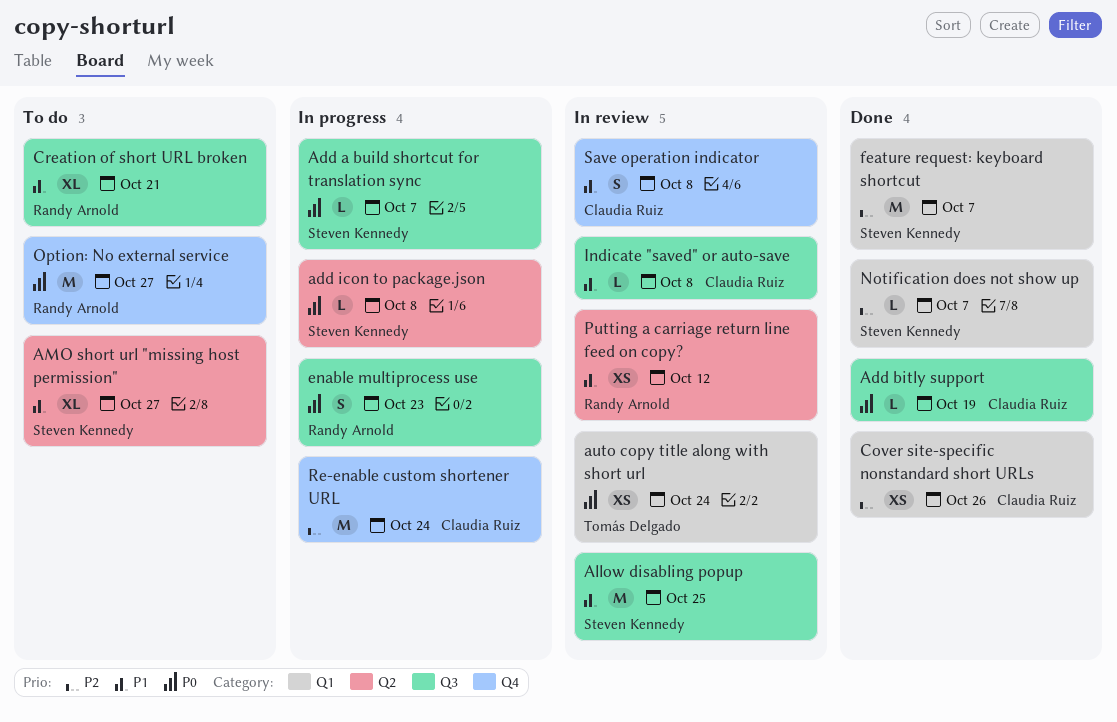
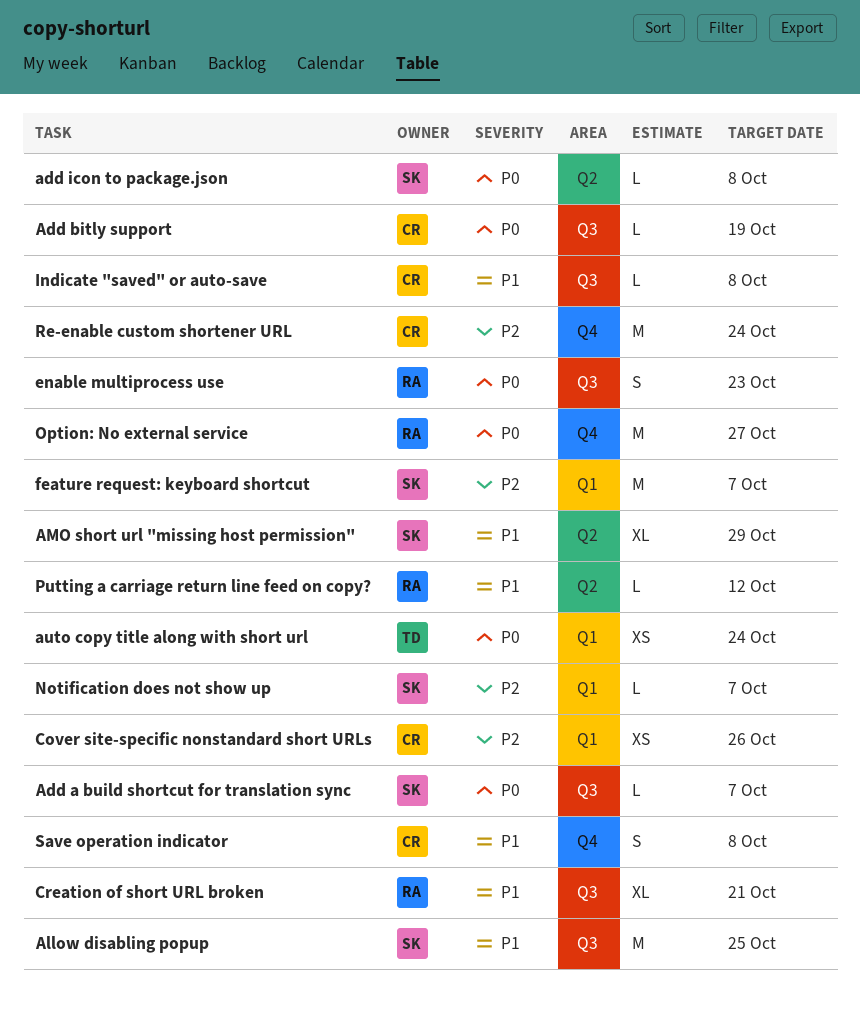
AMO short url "missing host permission", due: Oct 27 -> Oct 29
Putting a carriage return line feed on copy?, estimate: XS -> L

